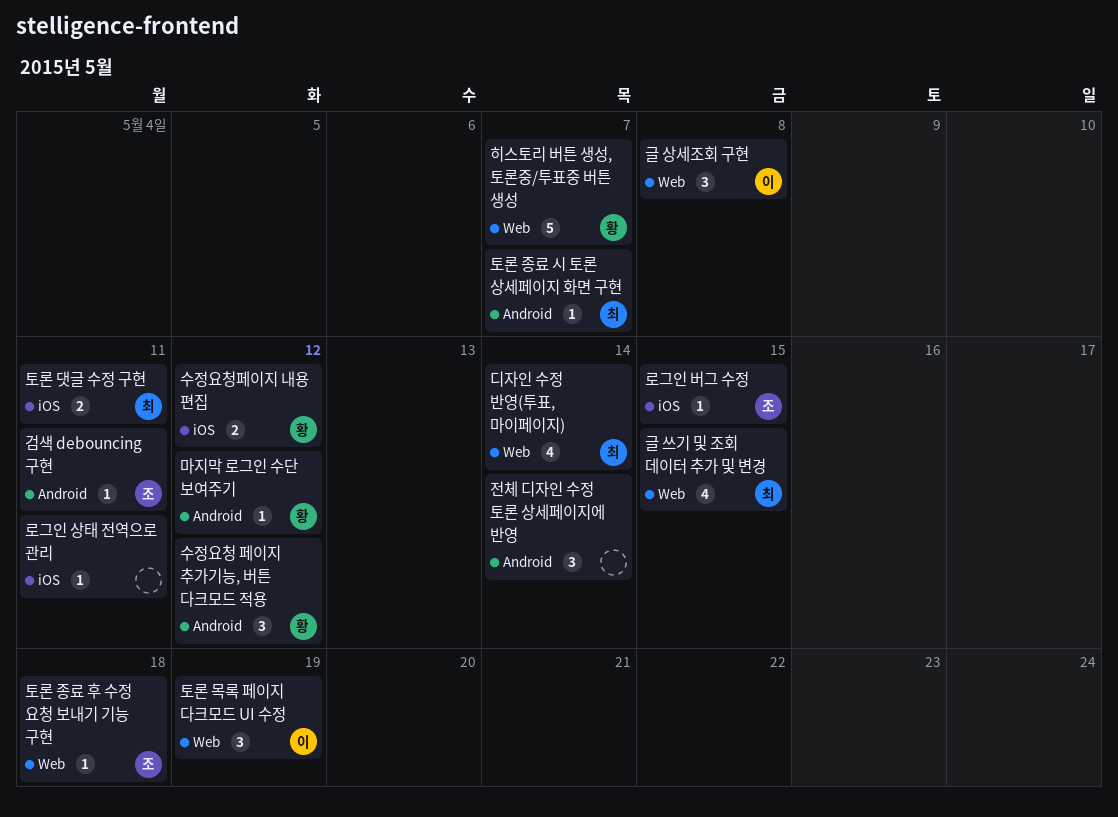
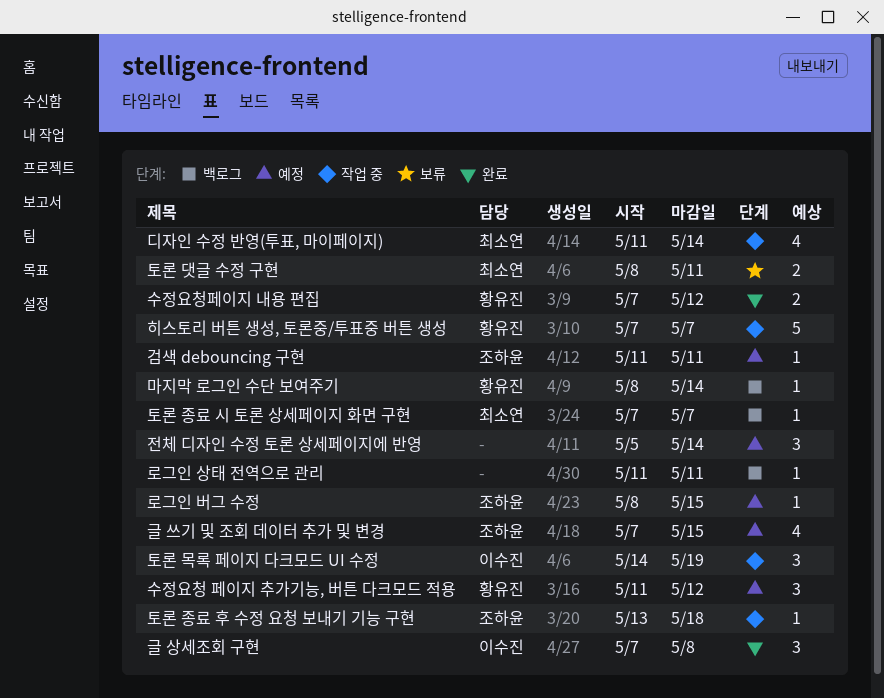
글 쓰기 및 조회 데이터 추가 및 변경, owner: 최소연 -> 조하윤
마지막 로그인 수단 보여주기, due: May 12 -> May 14

